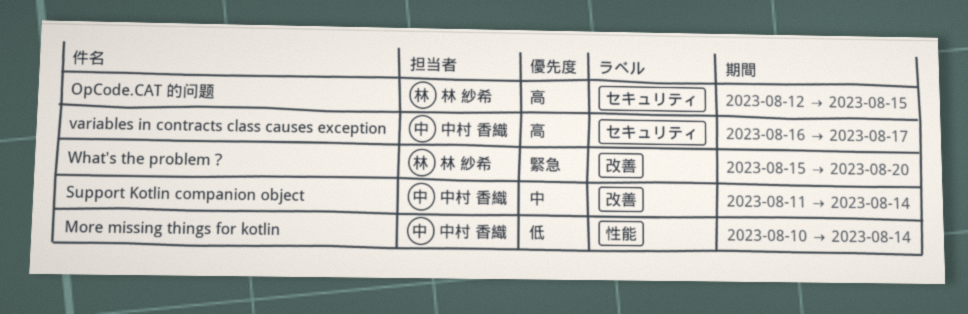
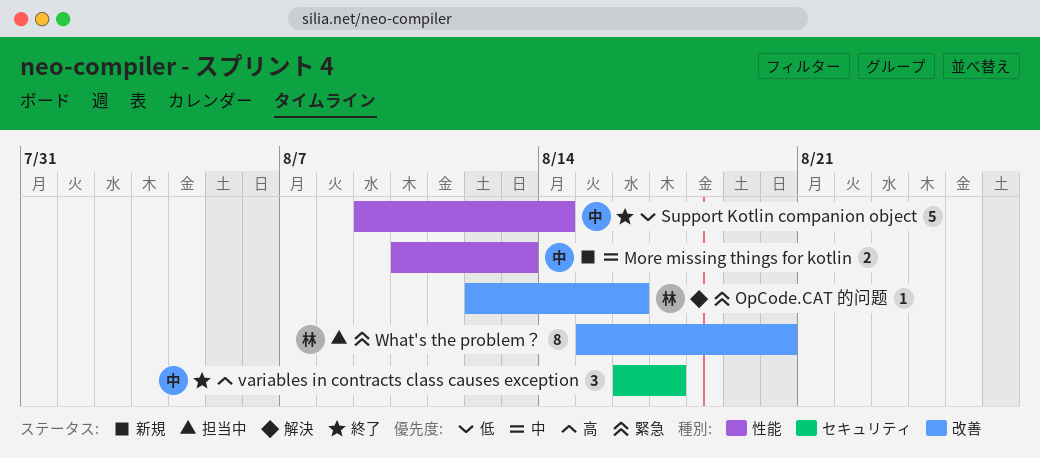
More missing things for kotlin, priority: 低 -> 中
More missing things for kotlin, due: Aug 14 -> Aug 13
OpCode.CAT 的问题, priority: 高 -> 緊急
OpCode.CAT 的问题, label: セキュリティ -> 改善
OpCode.CAT 的问题, due: Aug 15 -> Aug 16
Support Kotlin companion object, priority: 中 -> 低
Support Kotlin companion object, label: 改善 -> 性能
Support Kotlin companion object, start: Aug 11 -> Aug 9

